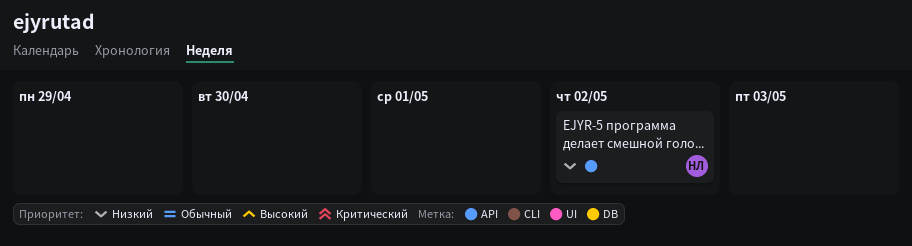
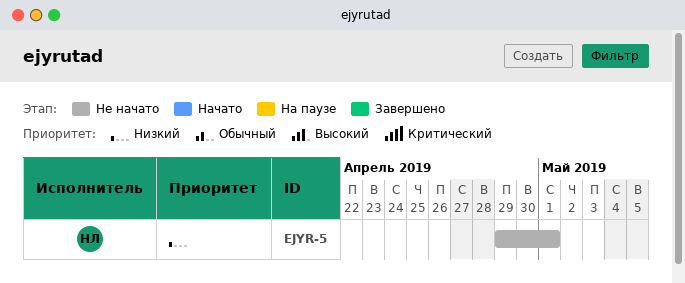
EJYR-5, due: May 2 -> May 1

